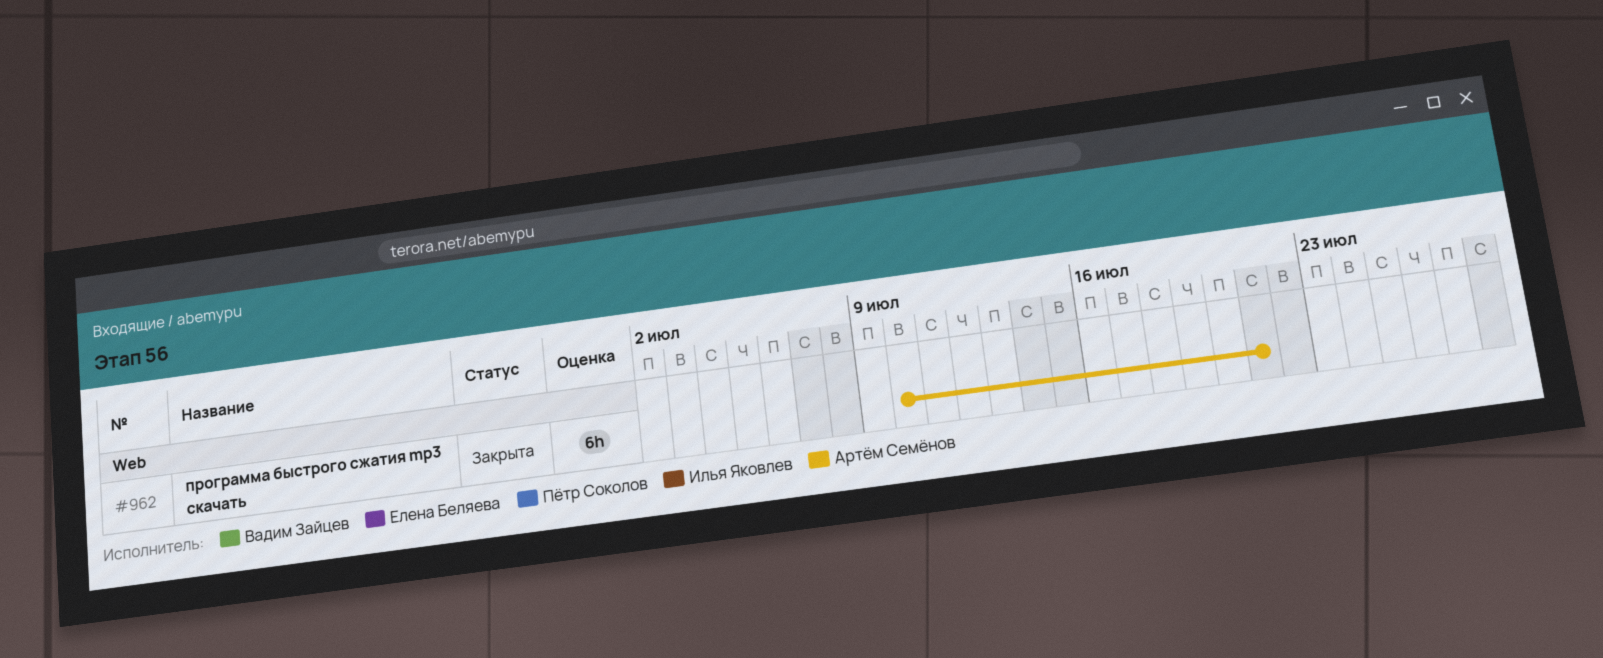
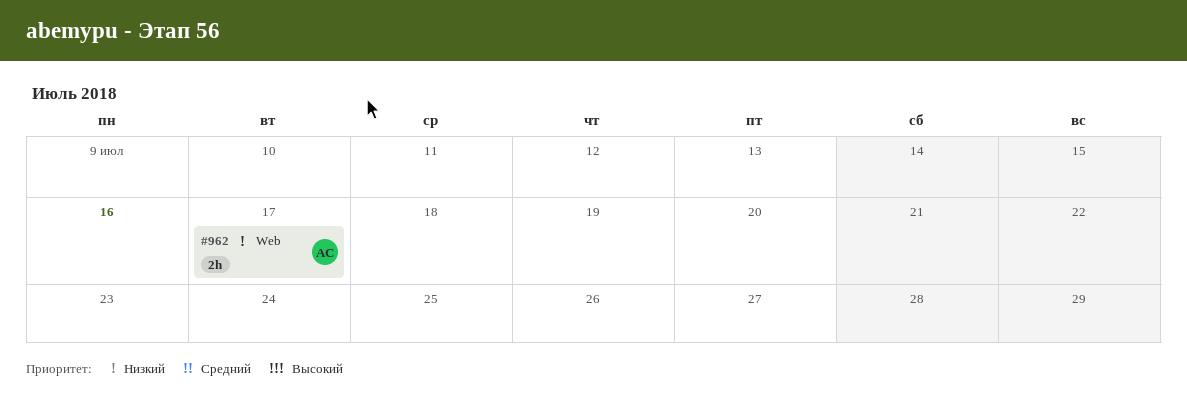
#962, estimate: 6h -> 2h
#962, due: Jul 21 -> Jul 17

